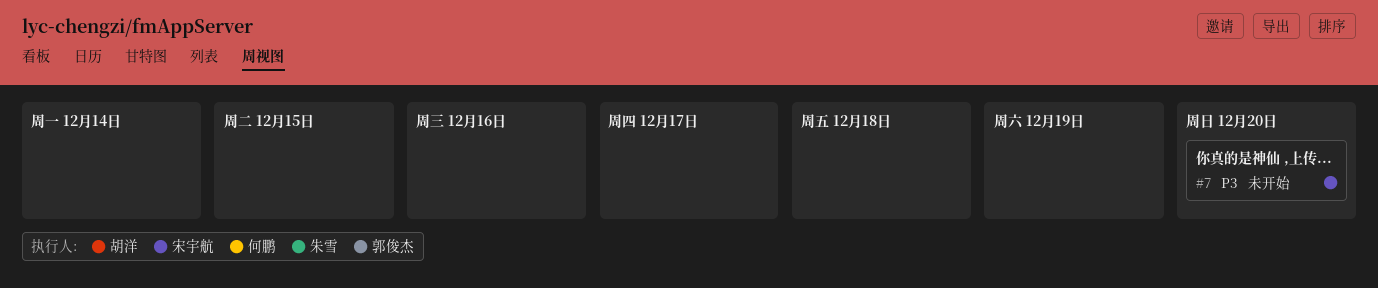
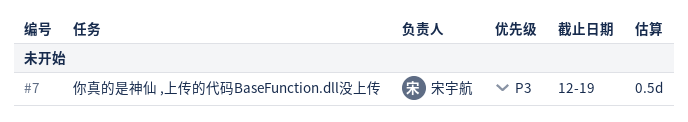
#7, due: Dec 20 -> Dec 19

